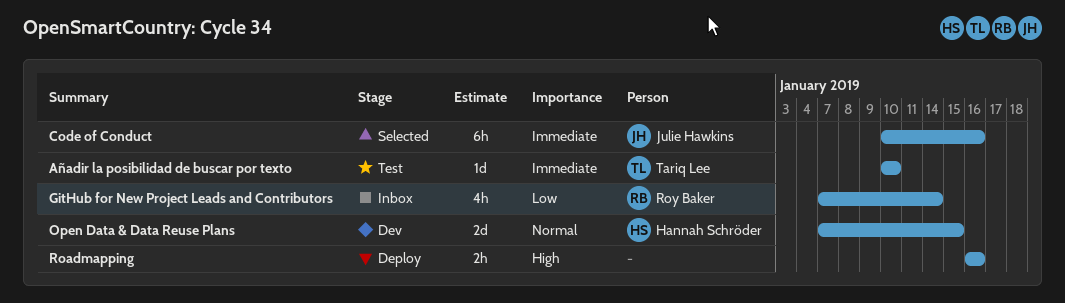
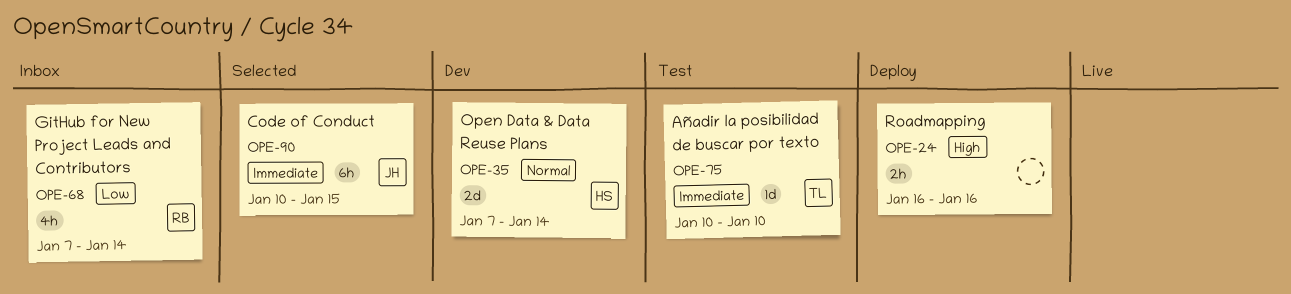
Code of Conduct, due: Jan 16 -> Jan 15
Open Data & Data Reuse Plans, due: Jan 15 -> Jan 14

